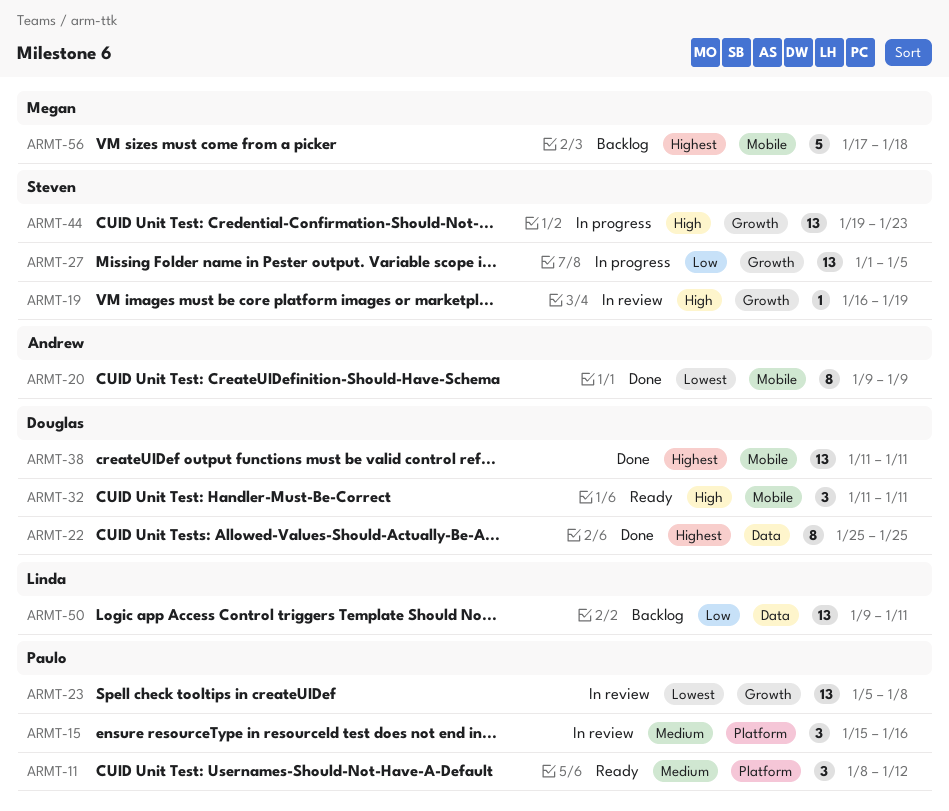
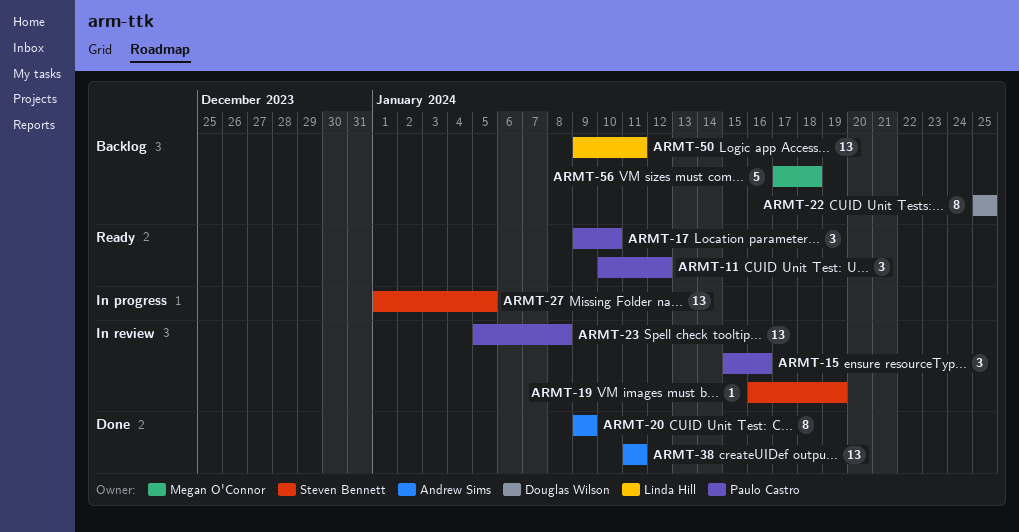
ARMT-11, start: Jan 8 -> Jan 10
ARMT-17: none -> present
ARMT-22, status: Done -> Backlog
ARMT-32: present -> none
ARMT-38, owner: Douglas Wilson -> Andrew Sims
ARMT-44: present -> none

